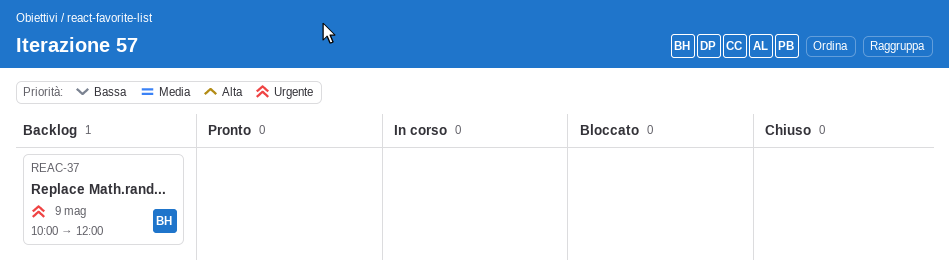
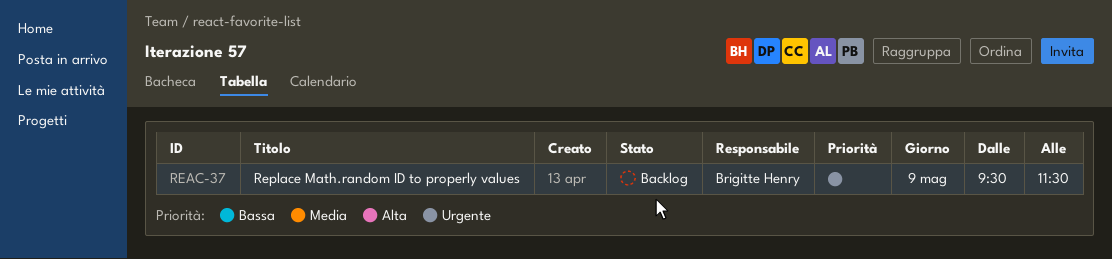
REAC-37, begins: 10:00 -> 09:30
REAC-37, ends: 12:00 -> 11:30

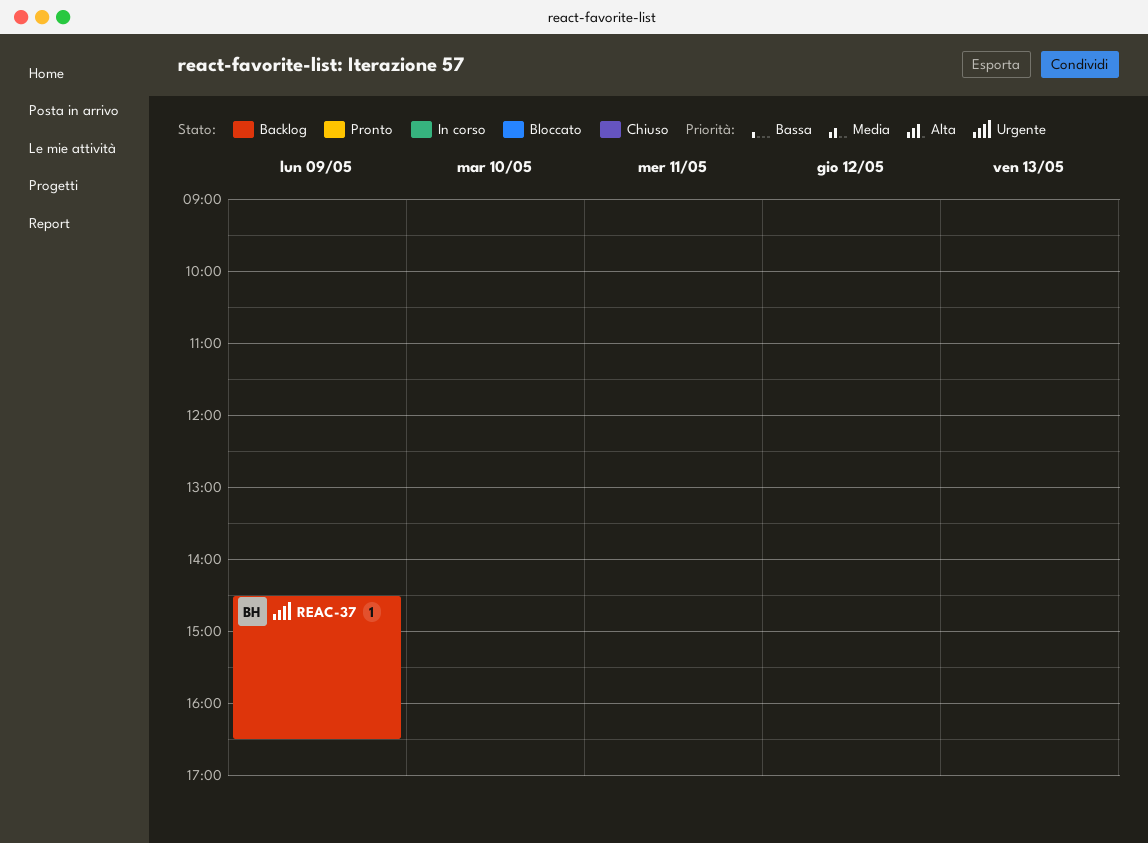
REAC-37, begins: 09:30 -> 14:30
REAC-37, ends: 11:30 -> 16:30

